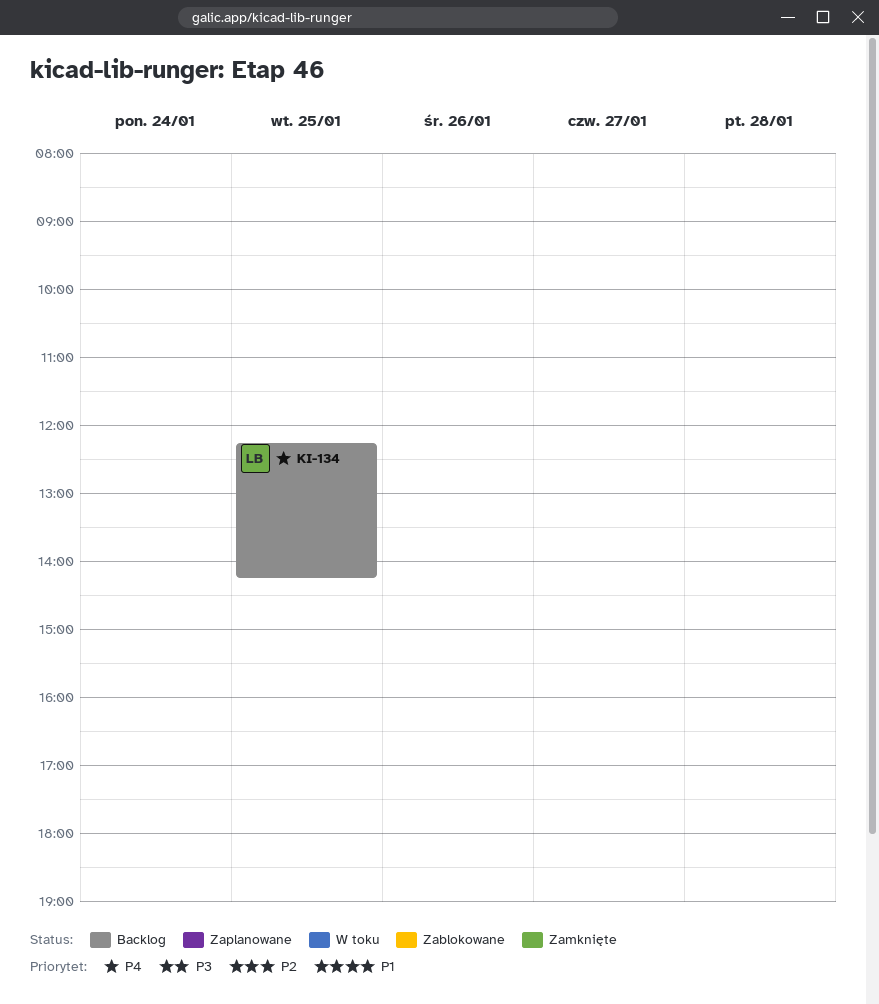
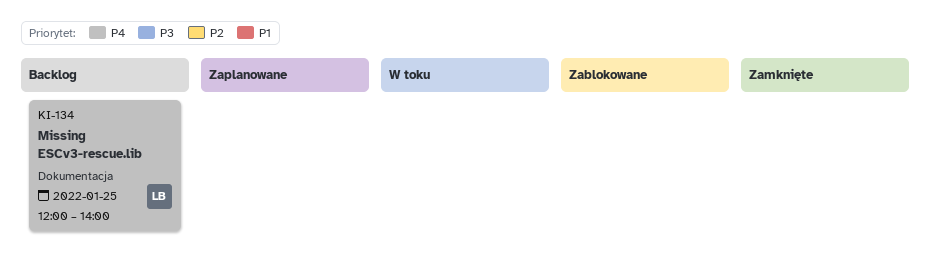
KI-134, begins: 12:15 -> 12:00
KI-134, ends: 14:15 -> 14:00

